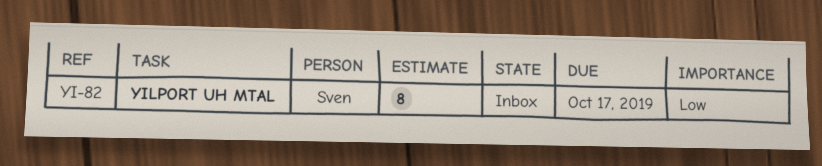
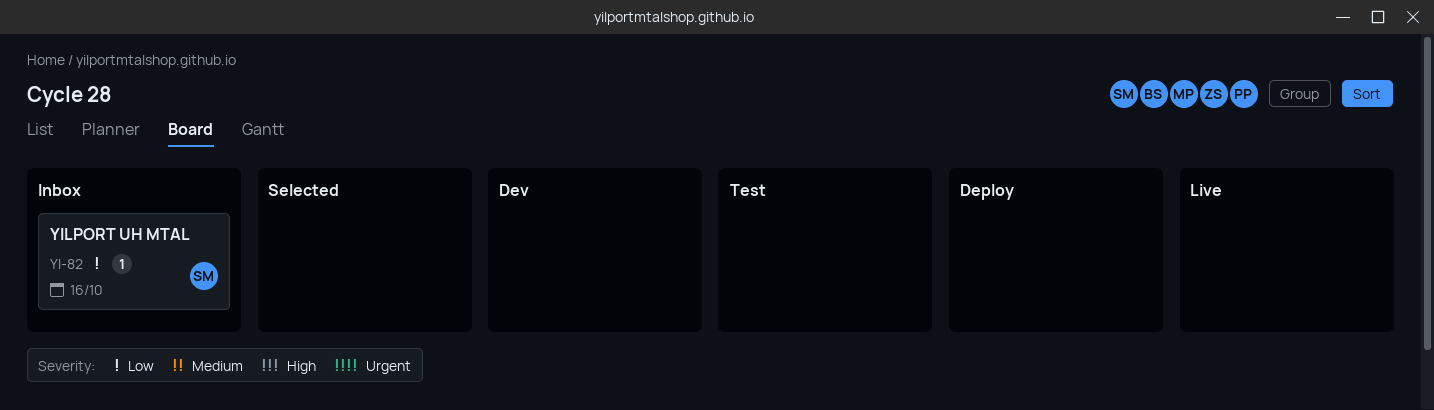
YI-82, estimate: 8 -> 1
YI-82, due: Oct 17 -> Oct 16

